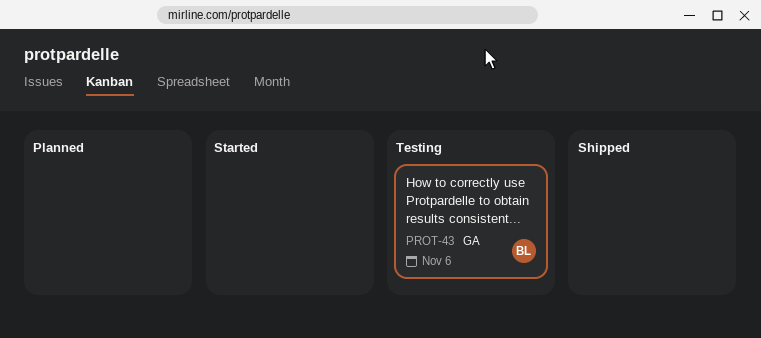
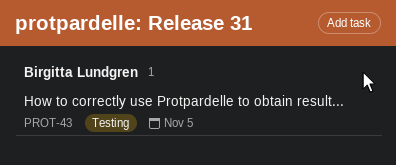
PROT-43, due: Nov 6 -> Nov 5

